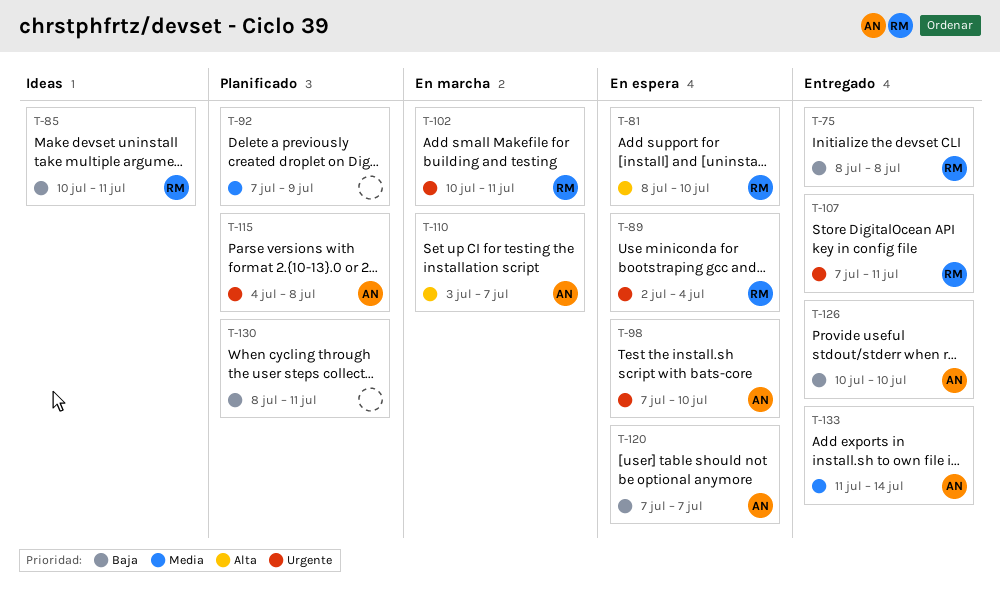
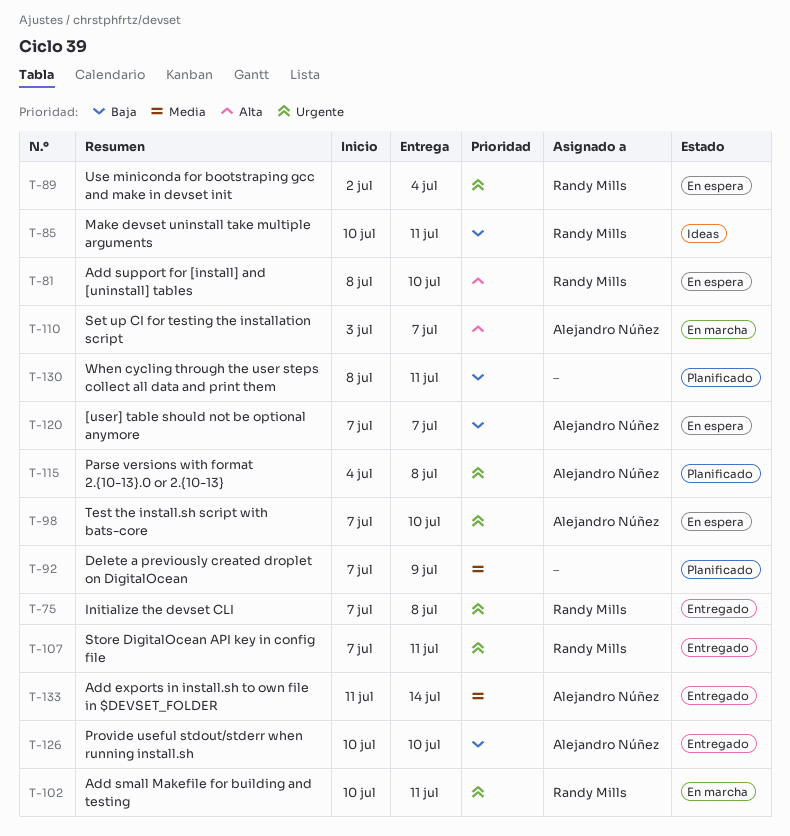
T-75, priority: Baja -> Urgente
T-75, start: Jul 8 -> Jul 7

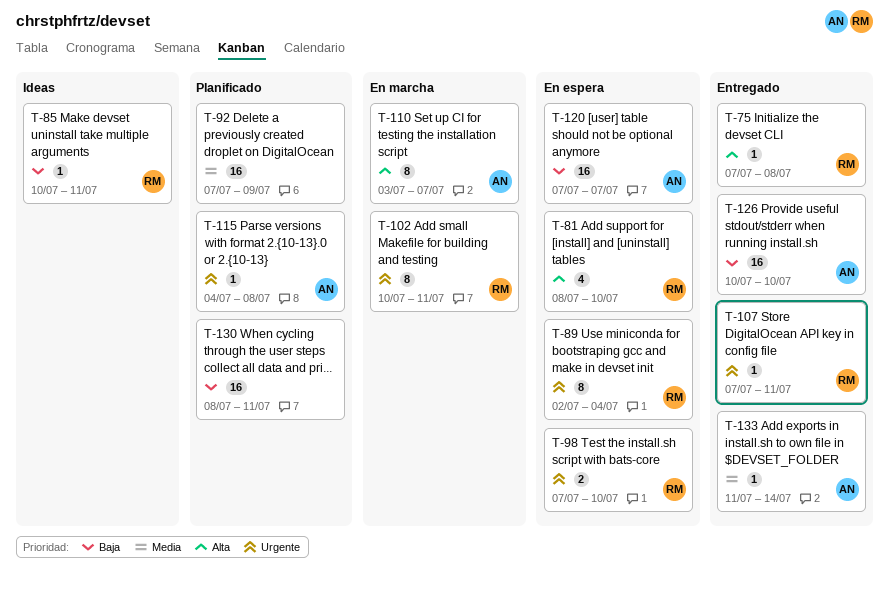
T-75, priority: Urgente -> Alta
T-98, owner: Alejandro Núñez -> Randy Mills

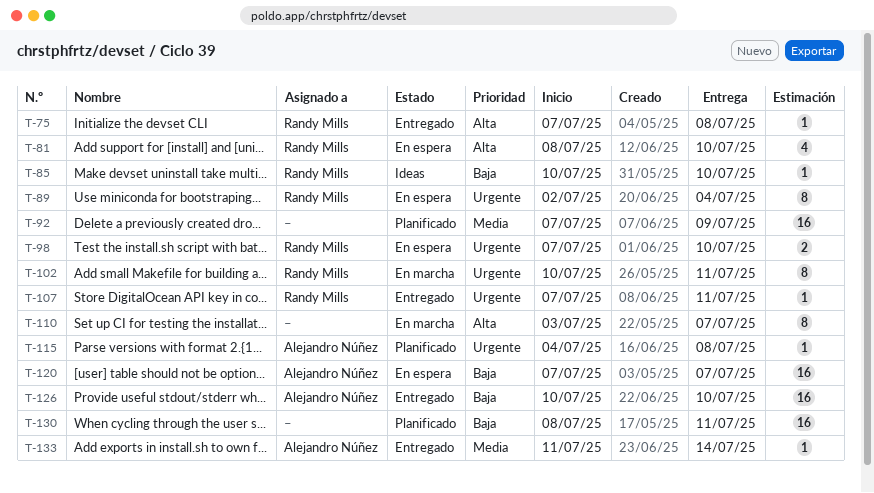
T-85, due: Jul 11 -> Jul 10
T-110, owner: Alejandro Núñez -> none

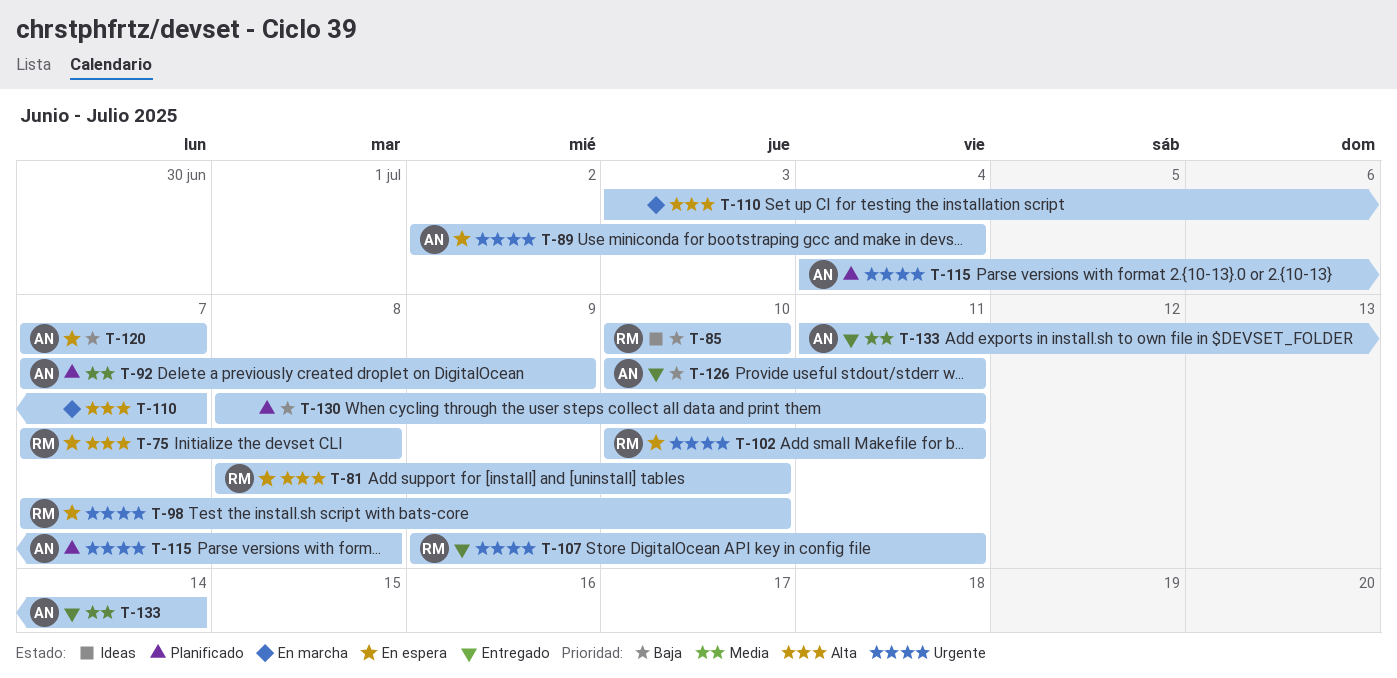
T-75, status: Entregado -> En espera
T-89, owner: Randy Mills -> Alejandro Núñez
T-92, owner: none -> Alejandro Núñez
T-102, status: En marcha -> En espera
T-107, start: Jul 7 -> Jul 9
T-126, due: Jul 10 -> Jul 11

